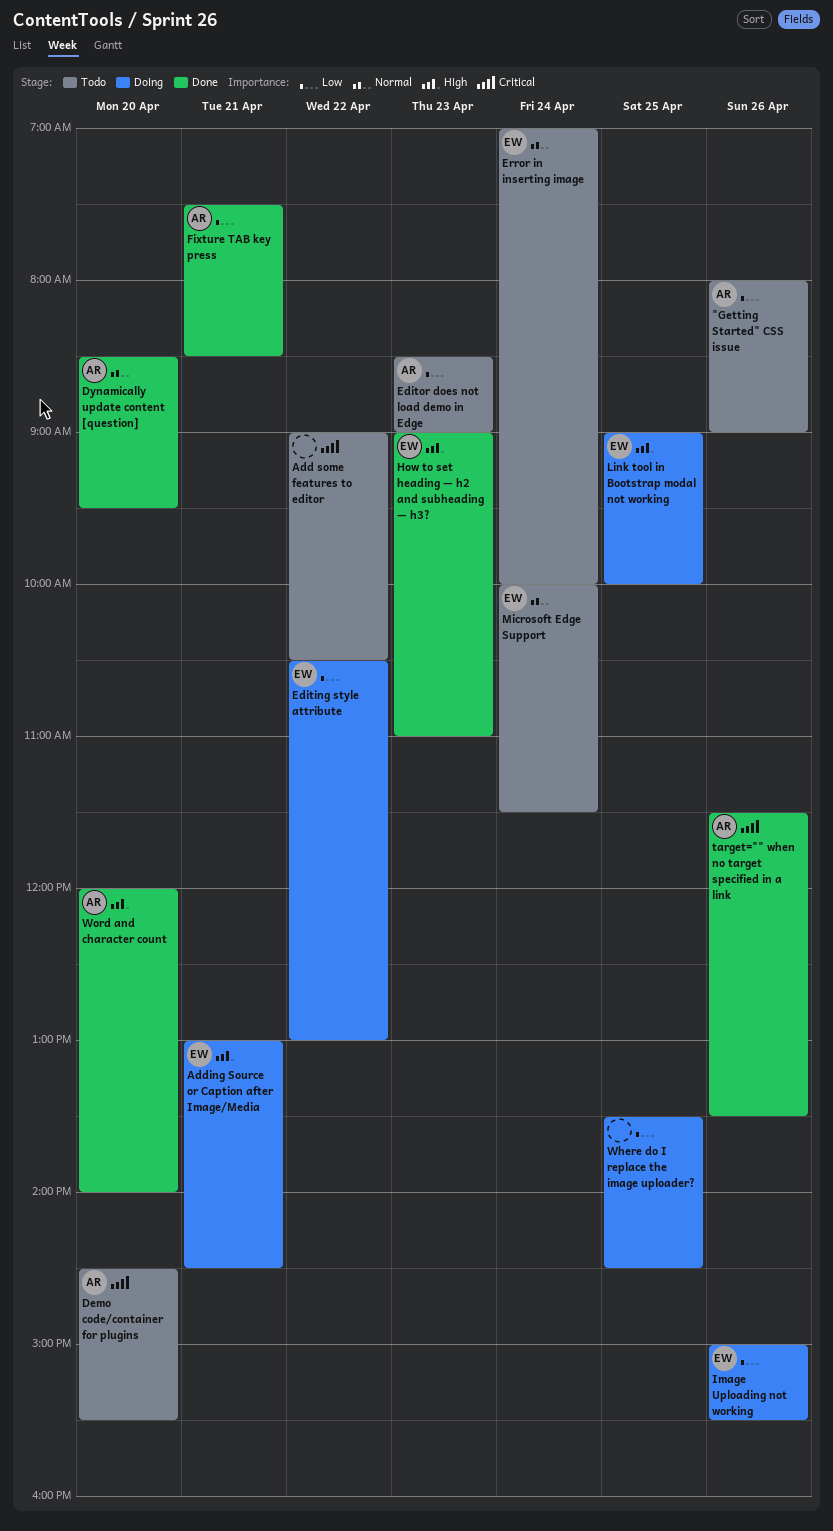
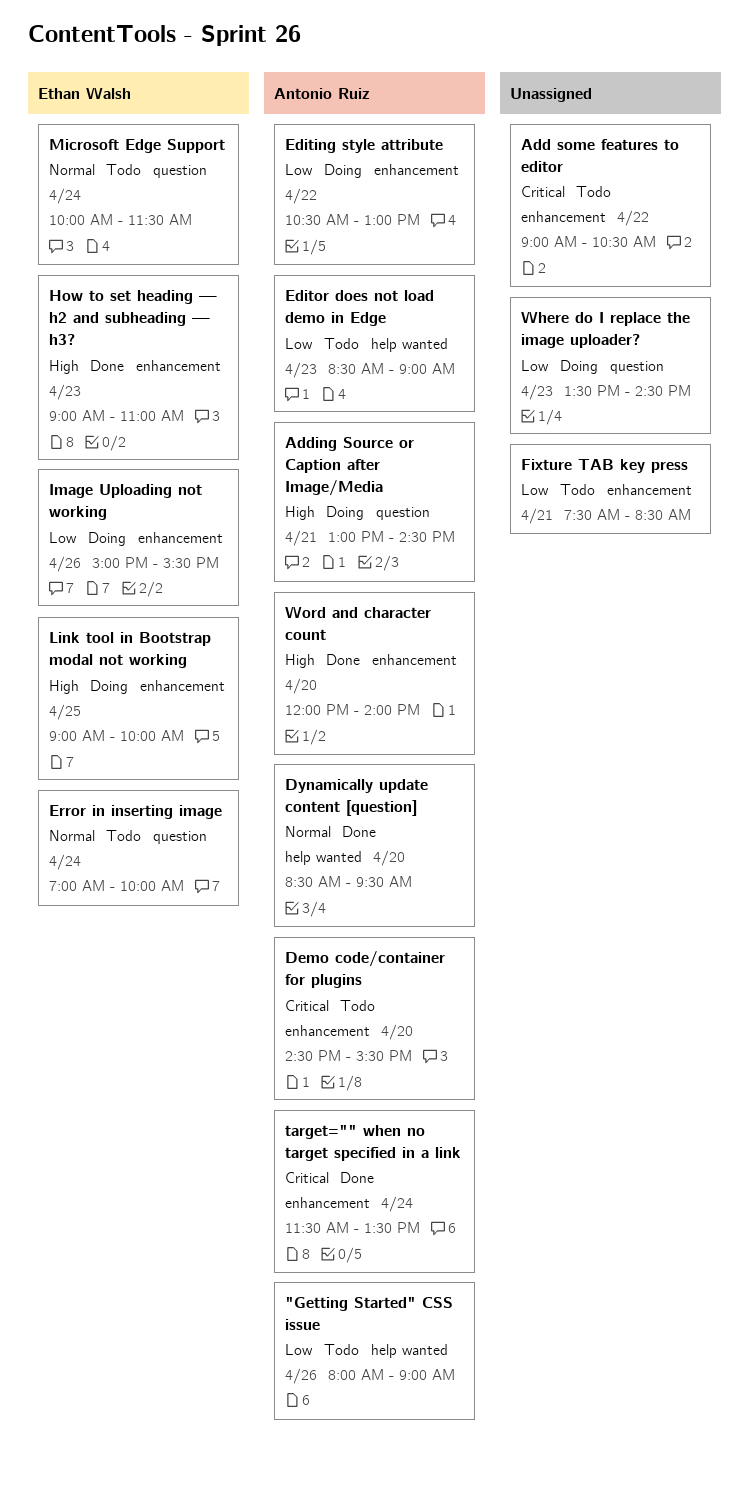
Adding Source or Caption after Image/Media, owner: Ethan Walsh -> Antonio Ruiz
Editing style attribute, owner: Ethan Walsh -> Antonio Ruiz
Fixture TAB key press, status: Done -> Todo
Fixture TAB key press, owner: Antonio Ruiz -> none
target="" when no target specified in a link, day: Apr 26 -> Apr 24
Where do I replace the image uploader?, day: Apr 25 -> Apr 23

